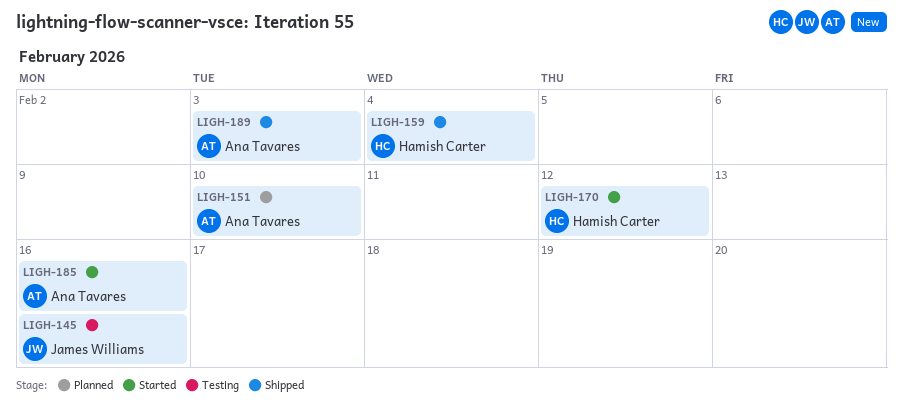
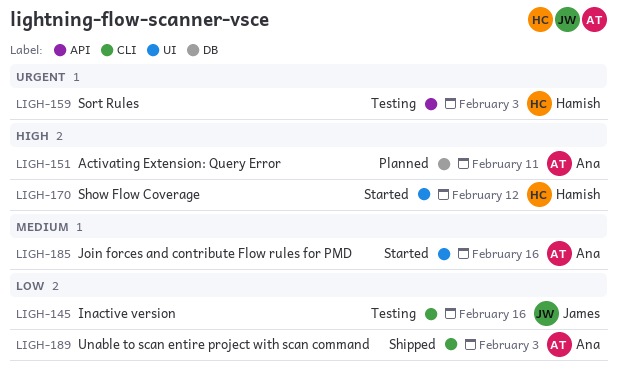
LIGH-151, due: Feb 10 -> Feb 11
LIGH-159, status: Shipped -> Testing
LIGH-159, due: Feb 4 -> Feb 3

